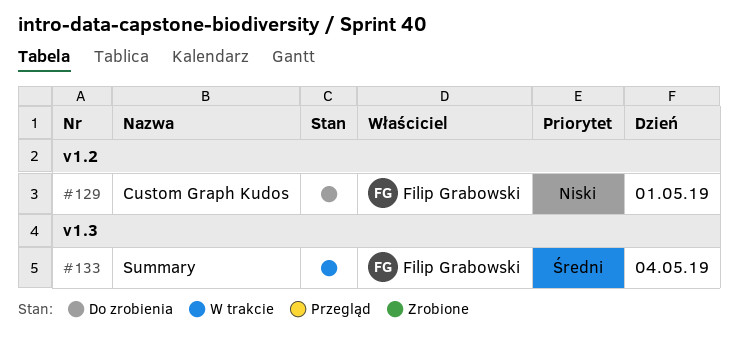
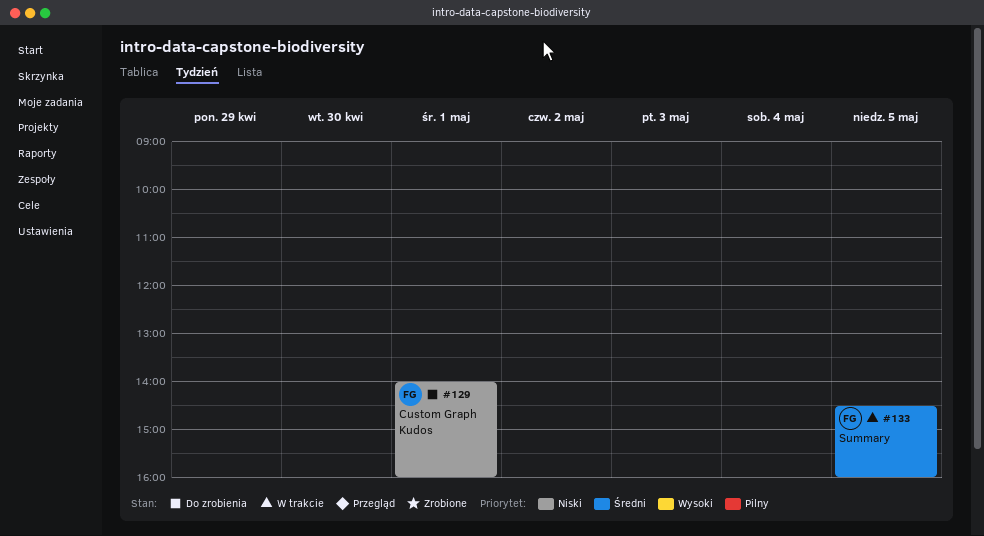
#133, day: May 4 -> May 5

